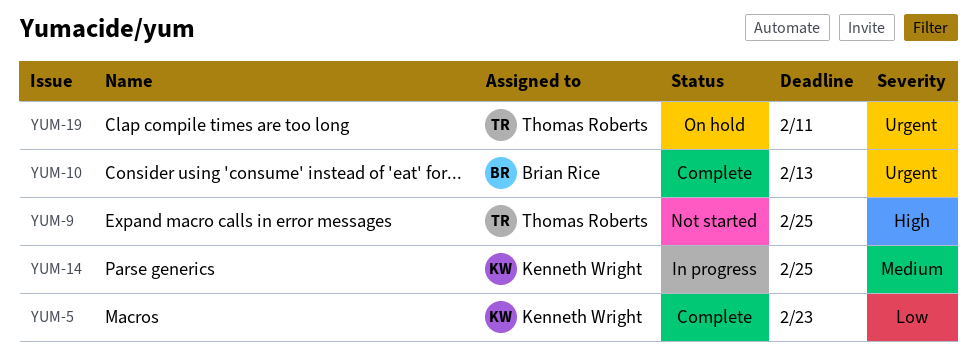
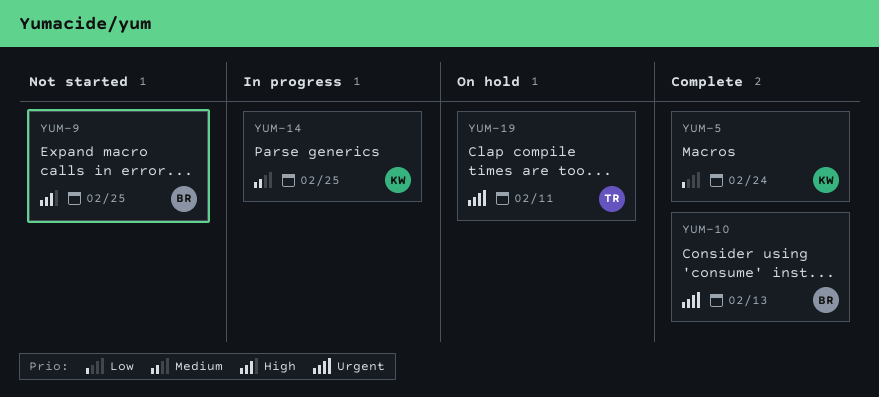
YUM-5, due: Feb 23 -> Feb 24
YUM-9, owner: Thomas Roberts -> Brian Rice

